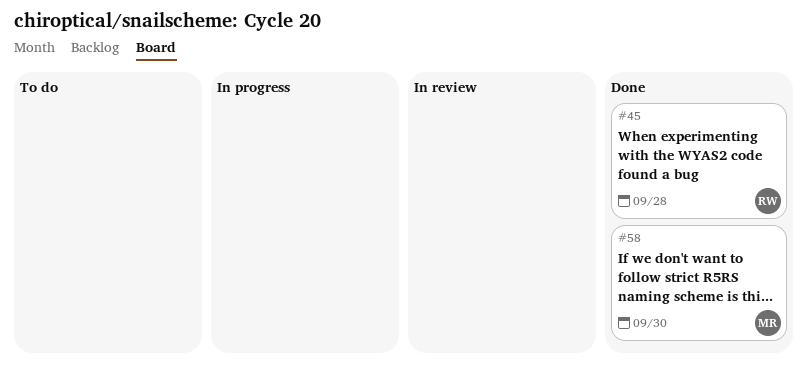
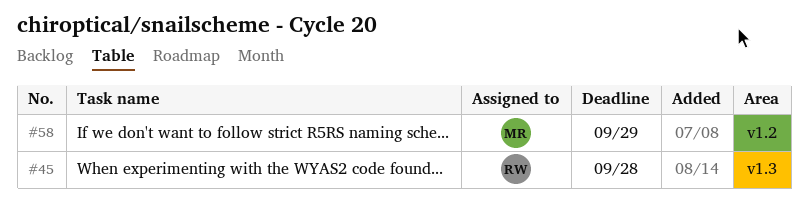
#58, due: Sep 30 -> Sep 29

